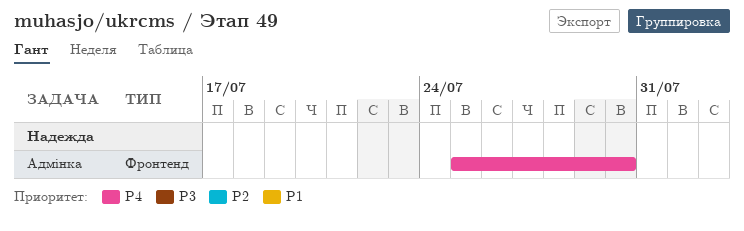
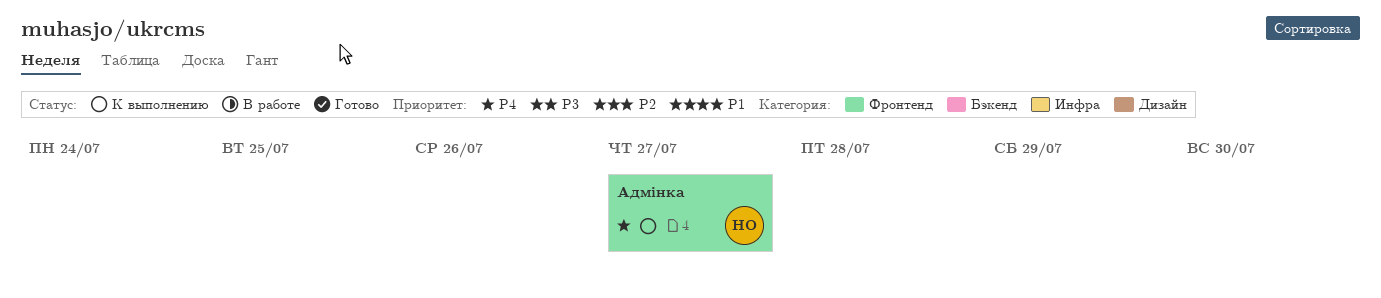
Адмінка, due: Jul 30 -> Jul 27

